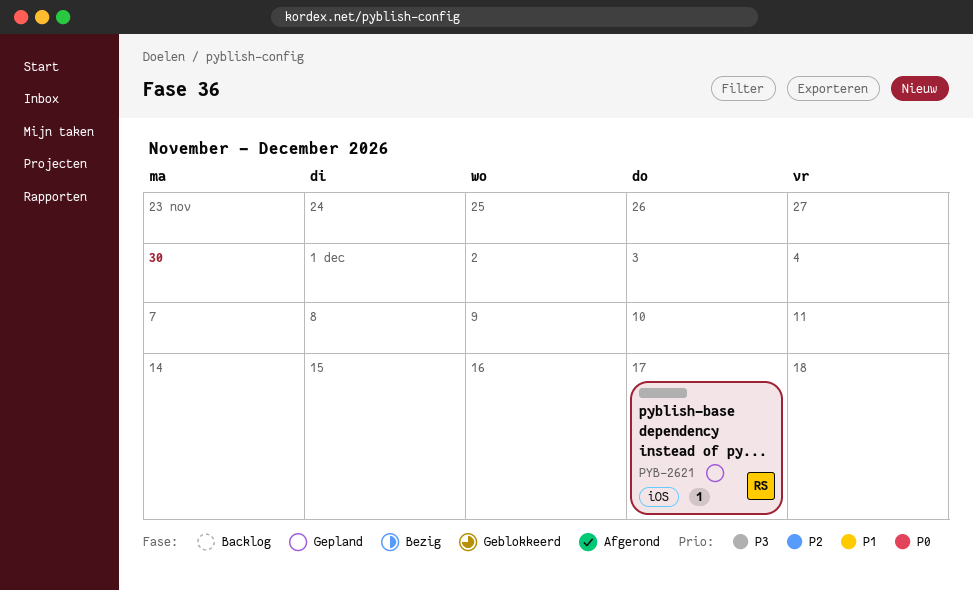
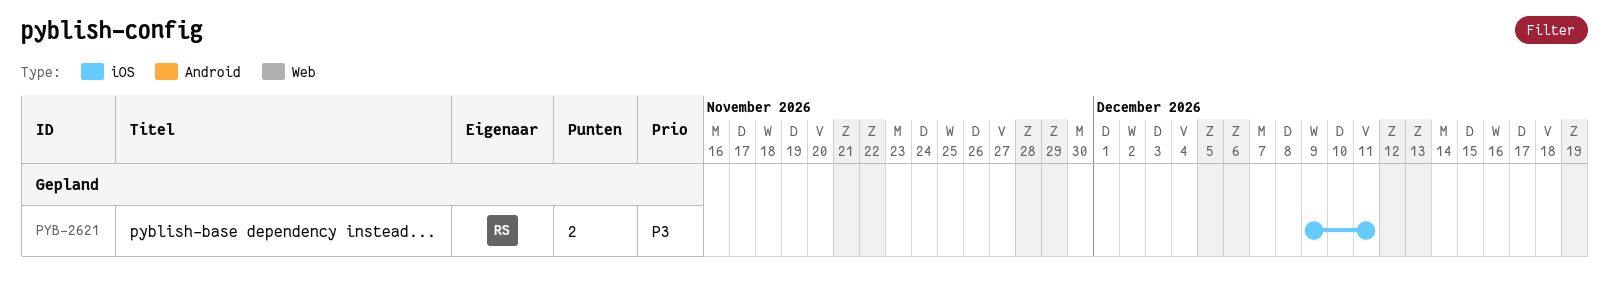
PYB-2621, estimate: 1 -> 2
PYB-2621, due: Dec 17 -> Dec 11

